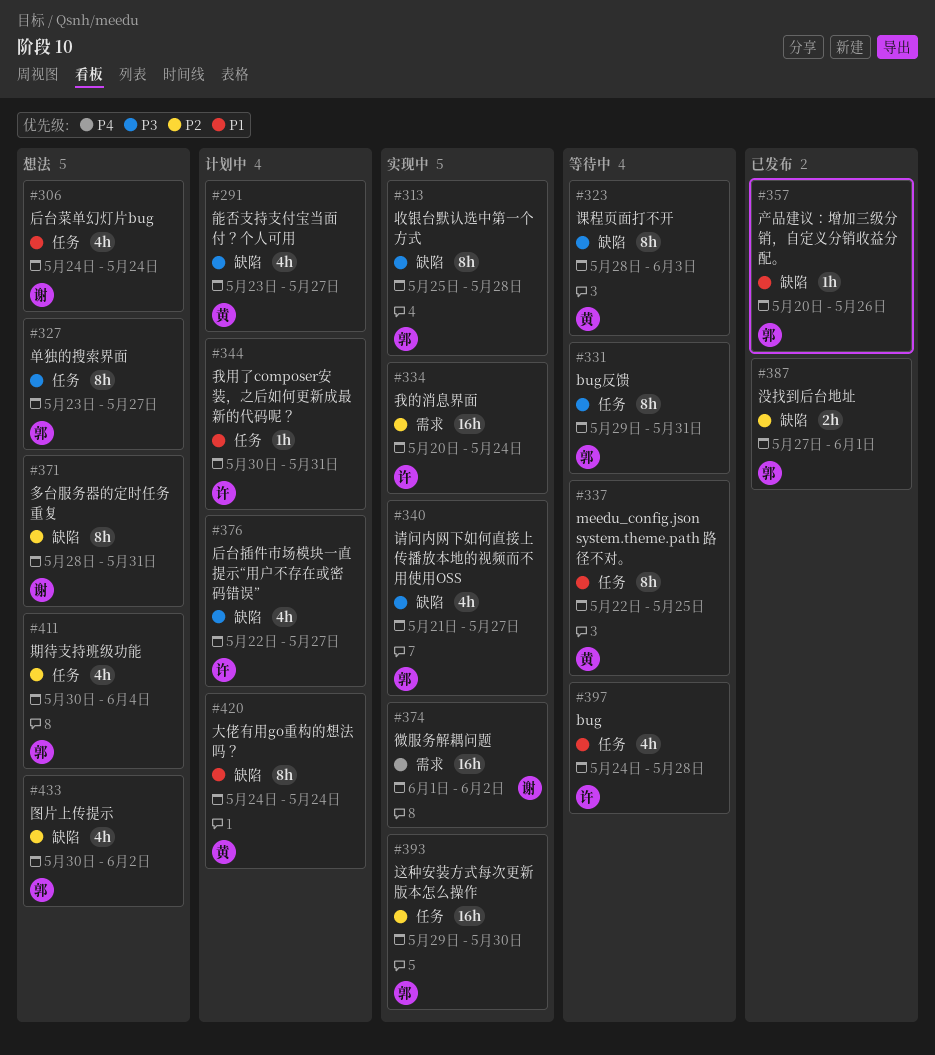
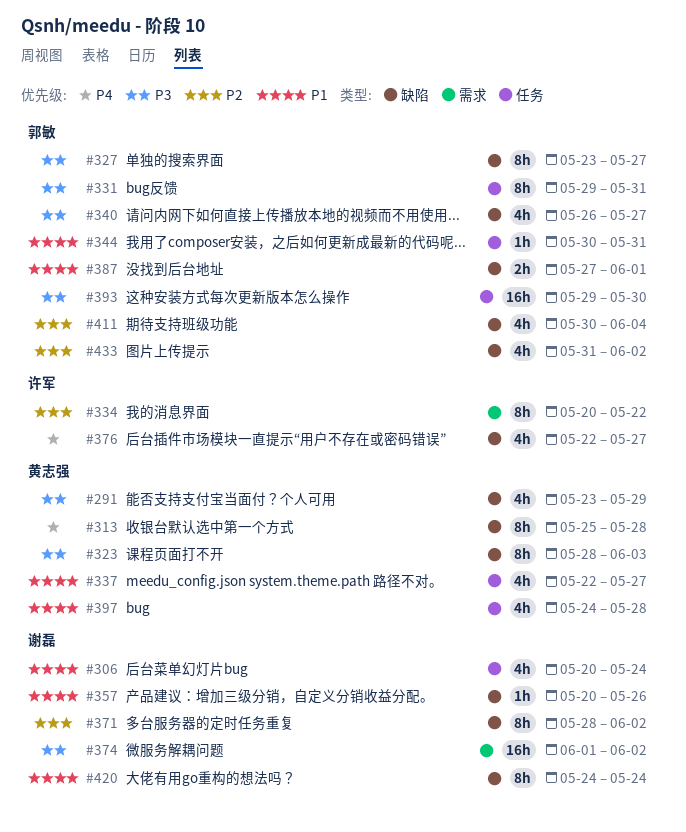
#291, due: May 27 -> May 29
#306, start: May 24 -> May 20
#313, owner: 郭敏 -> 黄志强
#313, priority: P3 -> P4
#327, label: 任务 -> 缺陷
#334, estimate: 16h -> 8h
#334, due: May 24 -> May 22
#337, estimate: 8h -> 4h
#337, due: May 25 -> May 27
#340, start: May 21 -> May 26
#344, owner: 许军 -> 郭敏
#357, owner: 郭敏 -> 谢磊
#371, due: May 31 -> Jun 2
#374, priority: P4 -> P3
#376, priority: P3 -> P4
#387, priority: P2 -> P1
#393, priority: P2 -> P3
#397, owner: 许军 -> 黄志强
#411, label: 任务 -> 缺陷
#420, owner: 黄志强 -> 谢磊
#433, start: May 30 -> May 31

